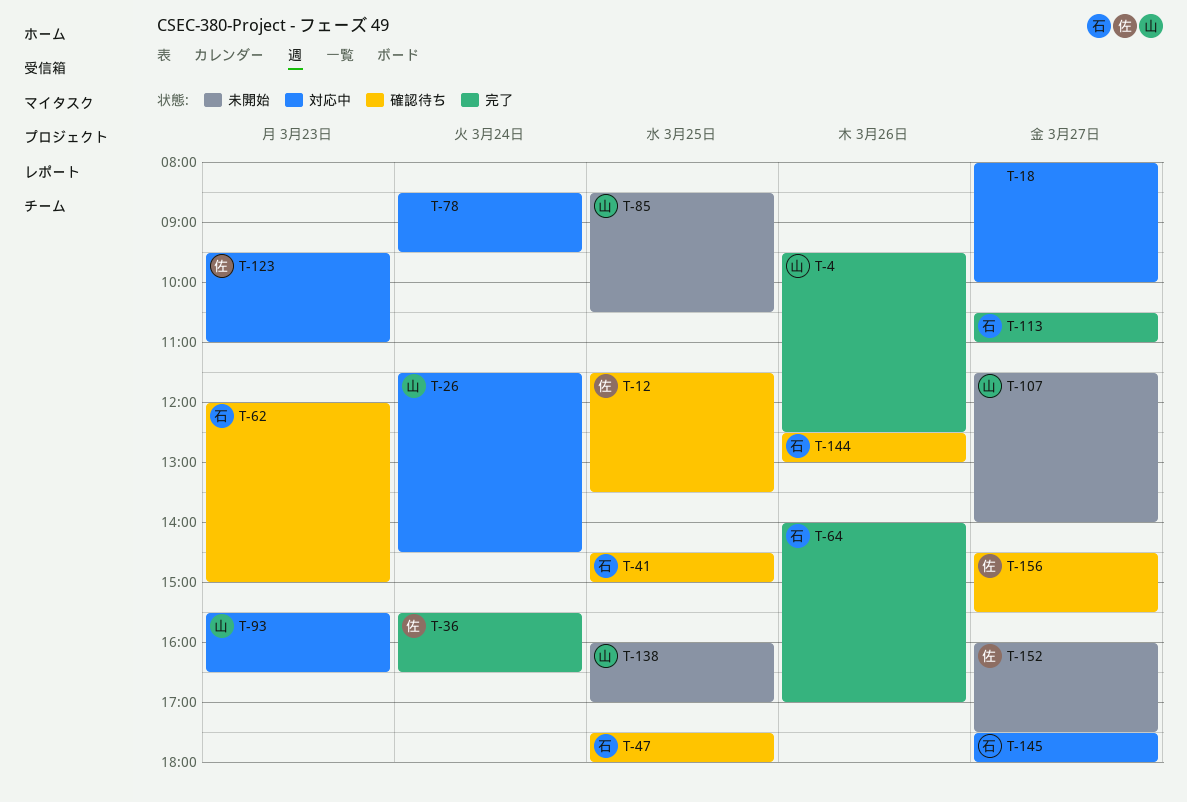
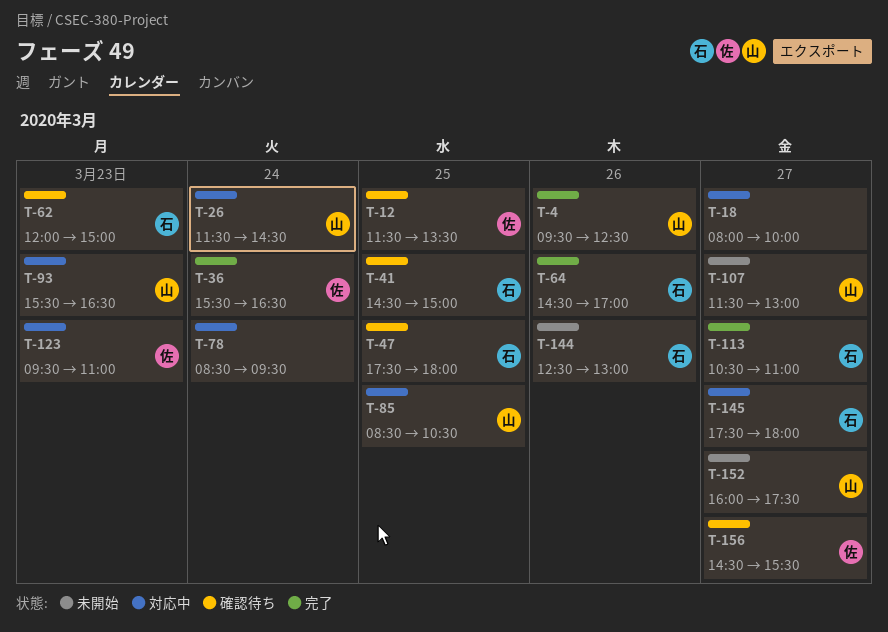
T-64, begins: 14:00 -> 14:30
T-85, status: 未開始 -> 対応中
T-107, ends: 14:00 -> 13:00
T-138: present -> none
T-144, status: 確認待ち -> 未開始
T-152, owner: 佐 -> 山

